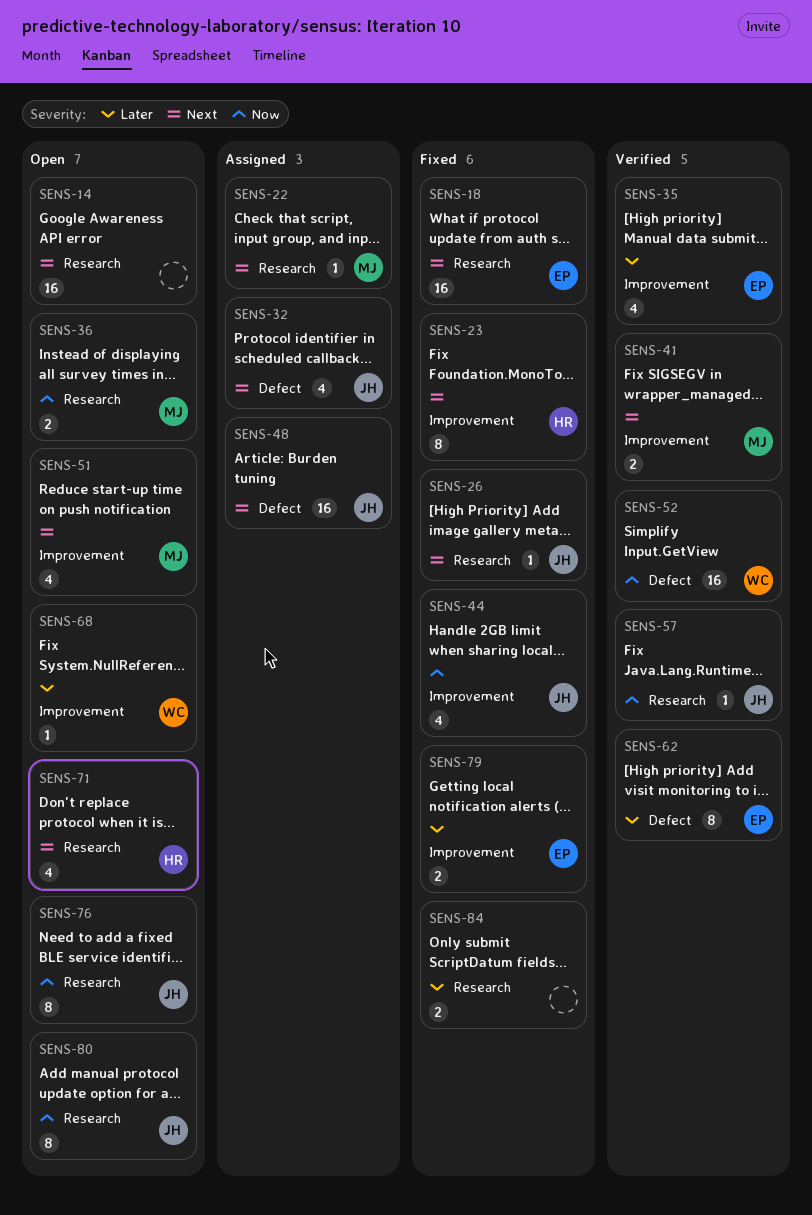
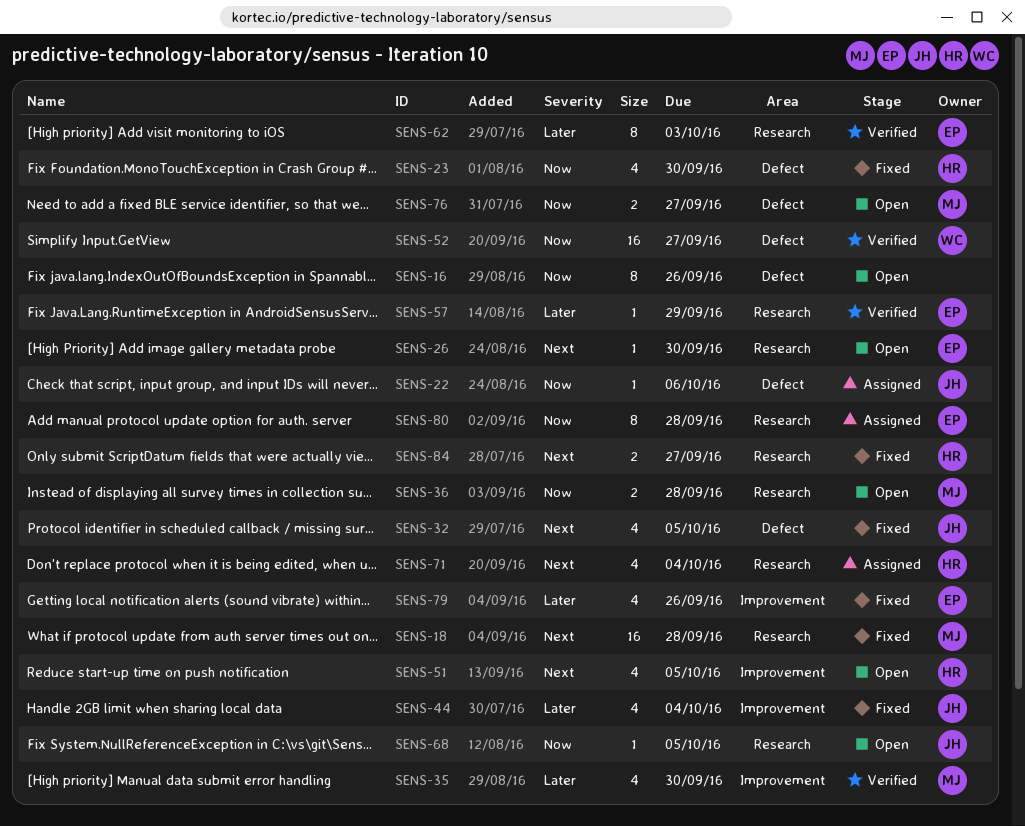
SENS-14: present -> none
SENS-16: none -> present
SENS-18, owner: EP -> MJ
SENS-22, owner: MJ -> JH
SENS-22, priority: Next -> Now
SENS-22, label: Research -> Defect
SENS-23, priority: Next -> Now
SENS-23, label: Improvement -> Defect
SENS-23, estimate: 8 -> 4
SENS-26, status: Fixed -> Open
SENS-26, owner: JH -> EP
SENS-32, status: Assigned -> Fixed
SENS-35, owner: EP -> MJ
SENS-41: present -> none
SENS-44, priority: Now -> Later
SENS-48: present -> none
SENS-51, owner: MJ -> HR
SENS-57, owner: JH -> EP
SENS-57, priority: Now -> Later
SENS-62, label: Defect -> Research
SENS-68, owner: WC -> JH
SENS-68, priority: Later -> Now
SENS-68, label: Improvement -> Research
SENS-71, status: Open -> Assigned
SENS-76, owner: JH -> MJ
SENS-76, label: Research -> Defect
SENS-76, estimate: 8 -> 2
SENS-79, estimate: 2 -> 4
SENS-80, status: Open -> Assigned
SENS-80, owner: JH -> EP
SENS-84, owner: none -> HR
SENS-84, priority: Later -> Next

